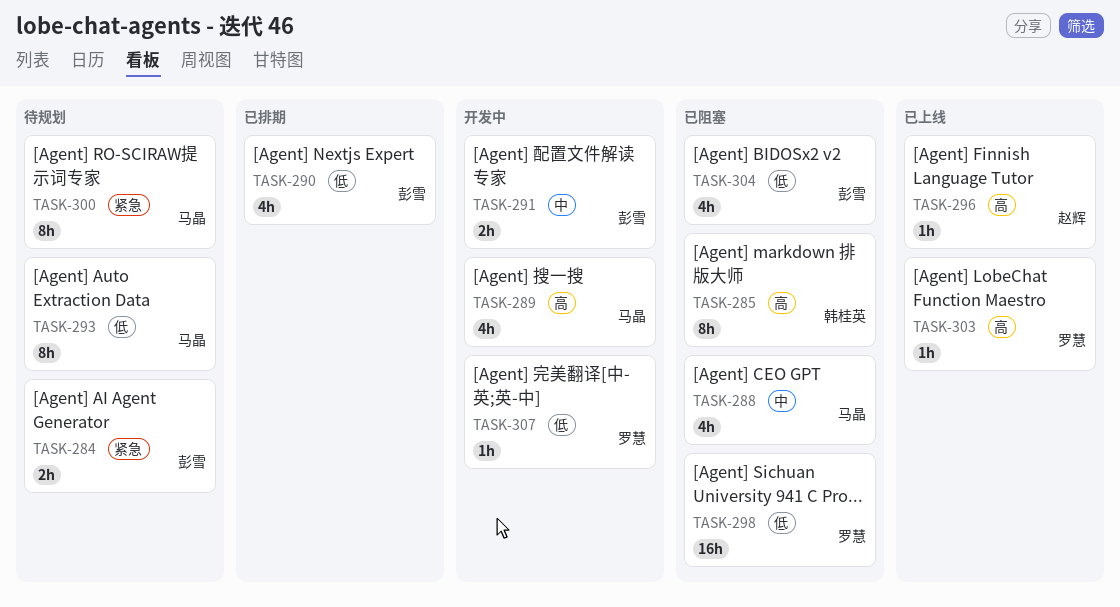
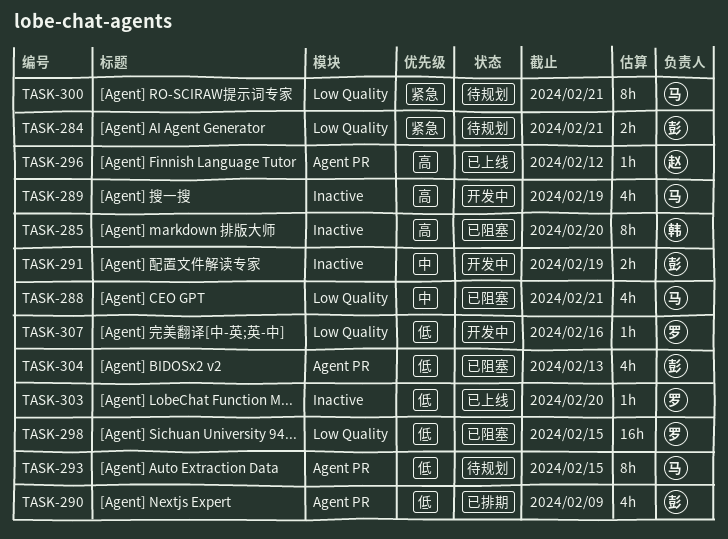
TASK-303, priority: 高 -> 低

